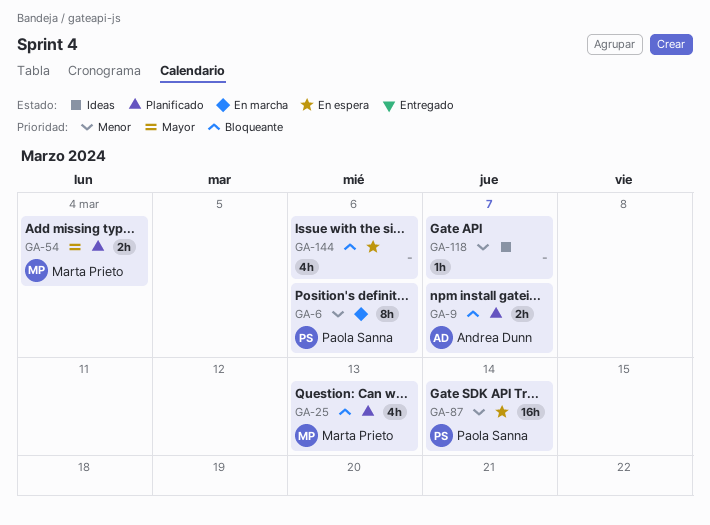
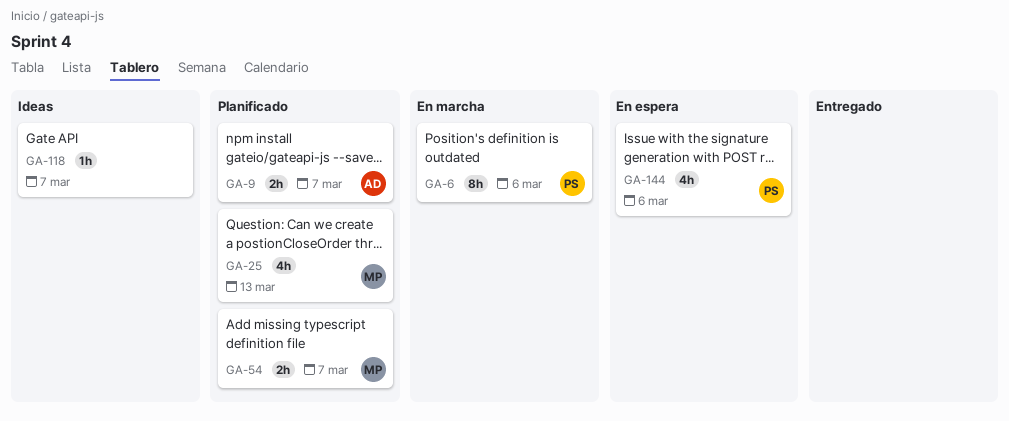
GA-54, due: Mar 4 -> Mar 7
GA-87: present -> none
GA-144, owner: none -> Paola Sanna

